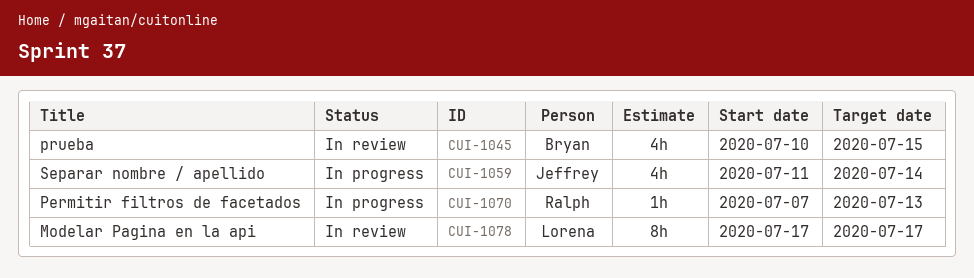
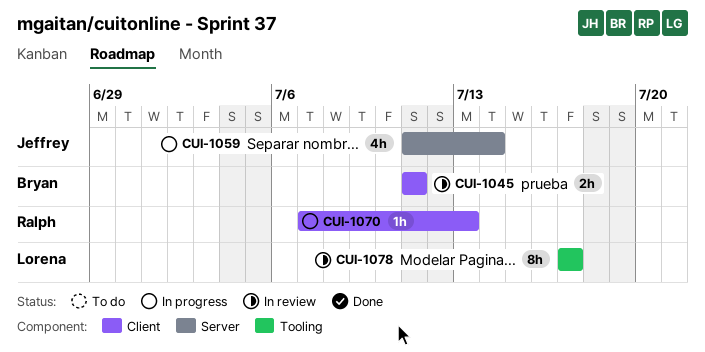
CUI-1045, estimate: 4h -> 2h
CUI-1045, start: Jul 10 -> Jul 11
CUI-1045, due: Jul 15 -> Jul 11

